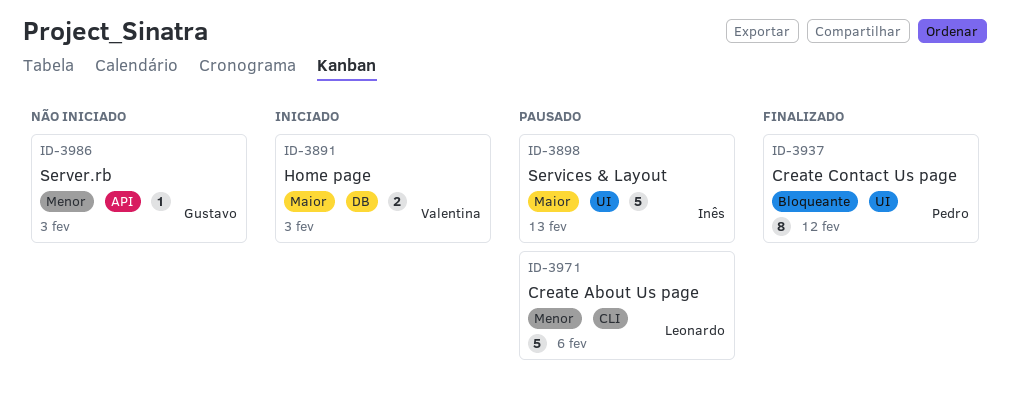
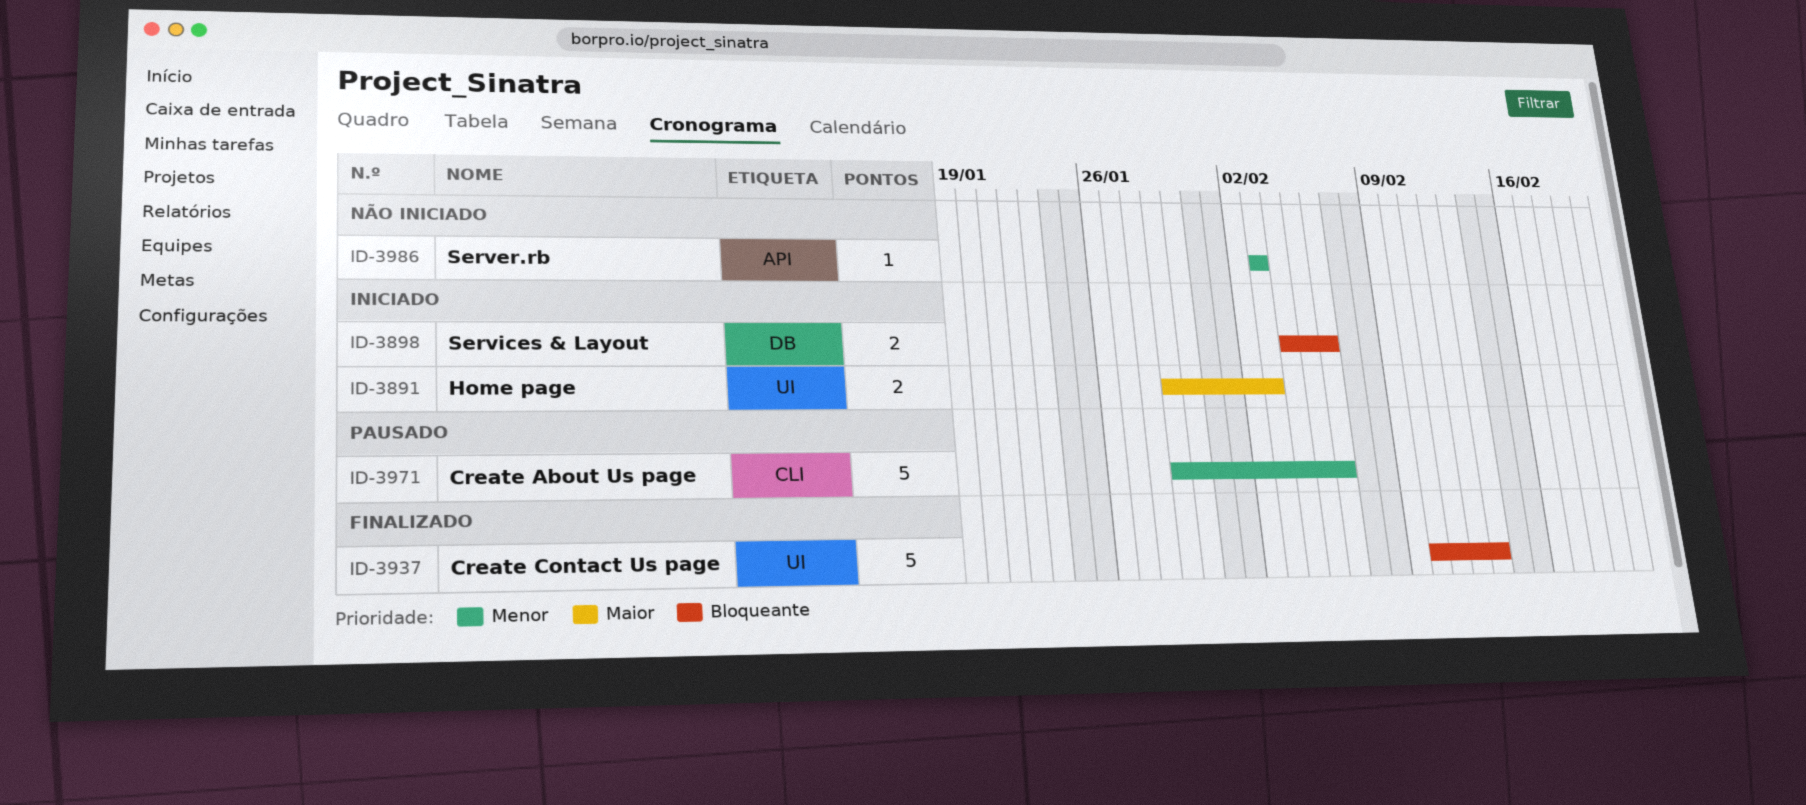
ID-3891, label: DB -> UI
ID-3898, status: Pausado -> Iniciado
ID-3898, priority: Maior -> Bloqueante
ID-3898, label: UI -> DB
ID-3898, estimate: 5 -> 2
ID-3898, due: Feb 13 -> Feb 6
ID-3937, estimate: 8 -> 5
ID-3937, due: Feb 12 -> Feb 13

